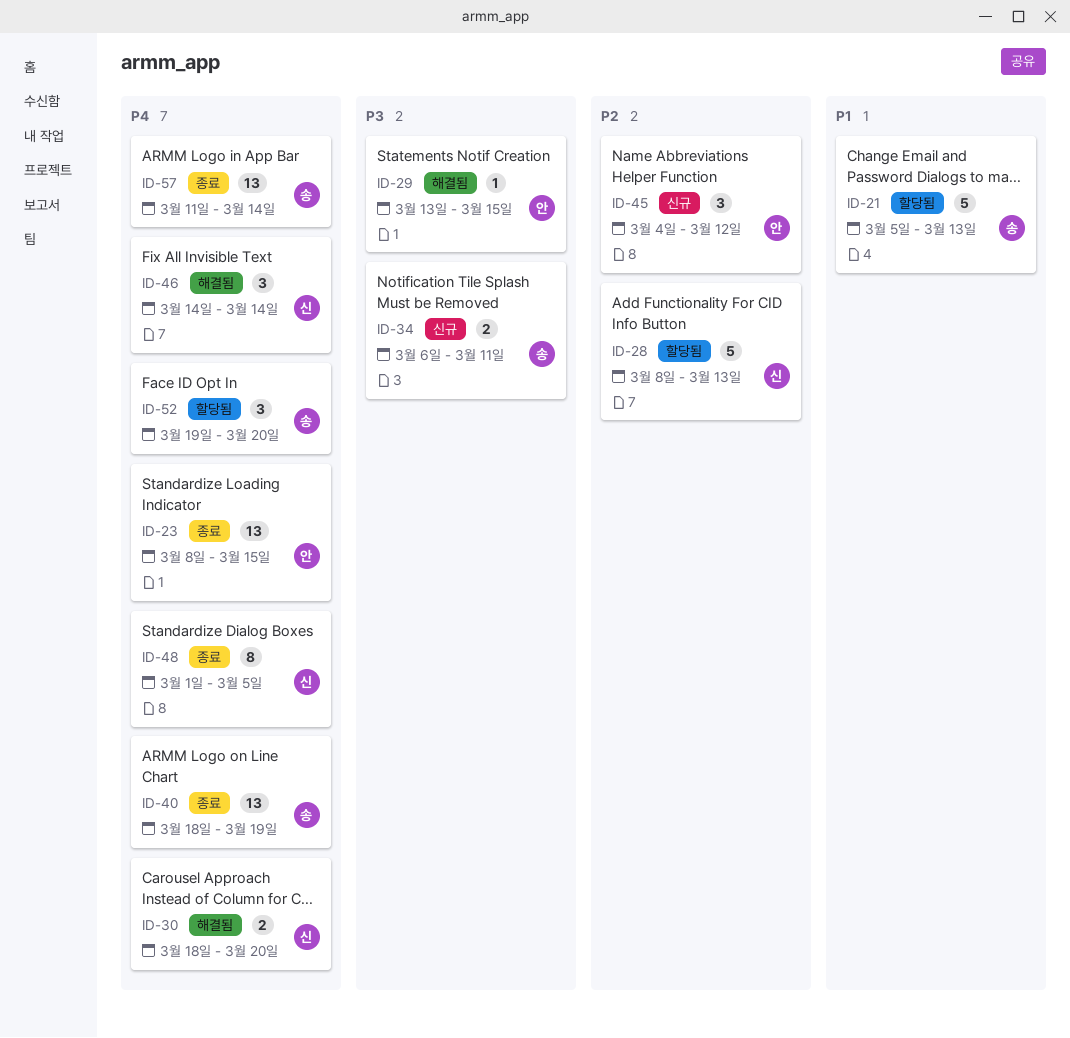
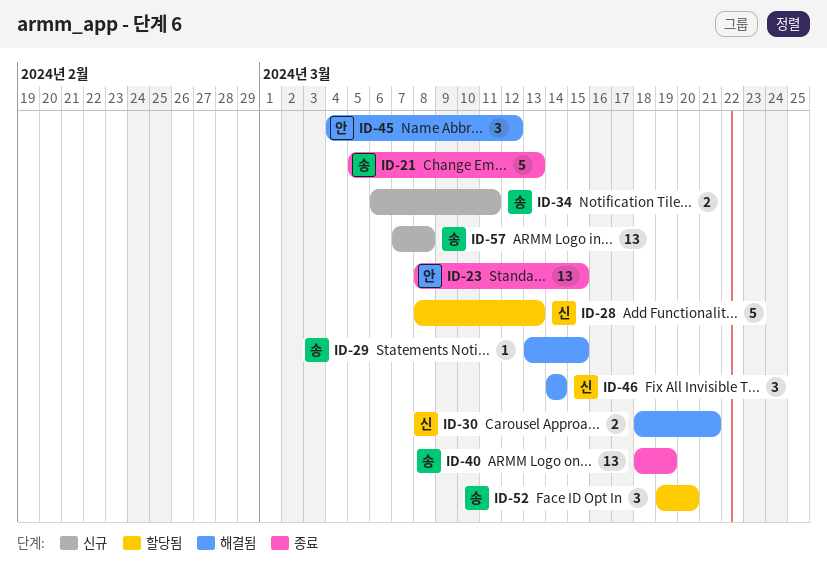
ID-21, status: 할당됨 -> 종료
ID-29, owner: 안 -> 송
ID-30, due: Mar 20 -> Mar 21
ID-45, status: 신규 -> 해결됨
ID-48: present -> none
ID-57, status: 종료 -> 신규
ID-57, start: Mar 11 -> Mar 7
ID-57, due: Mar 14 -> Mar 8

